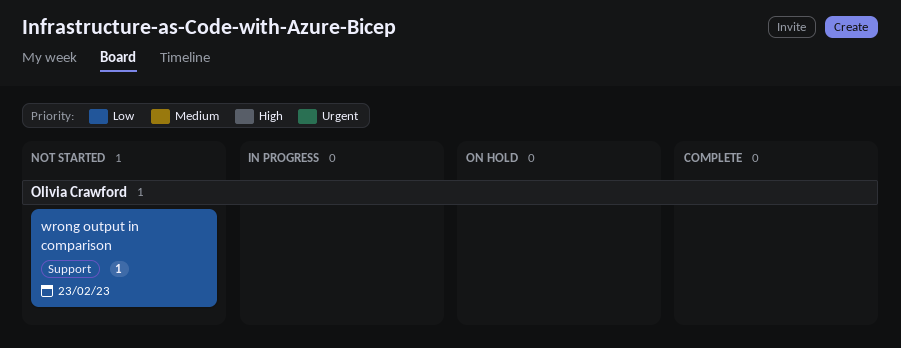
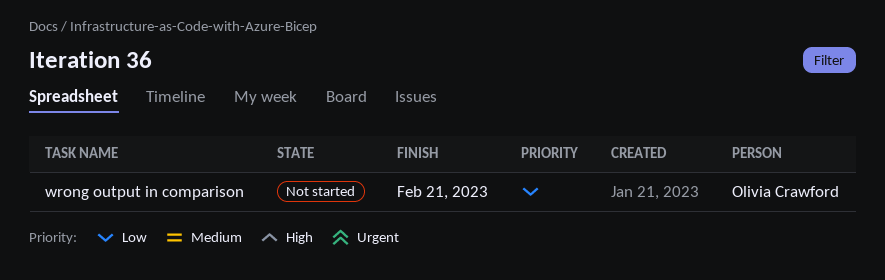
wrong output in comparison, due: Feb 23 -> Feb 21

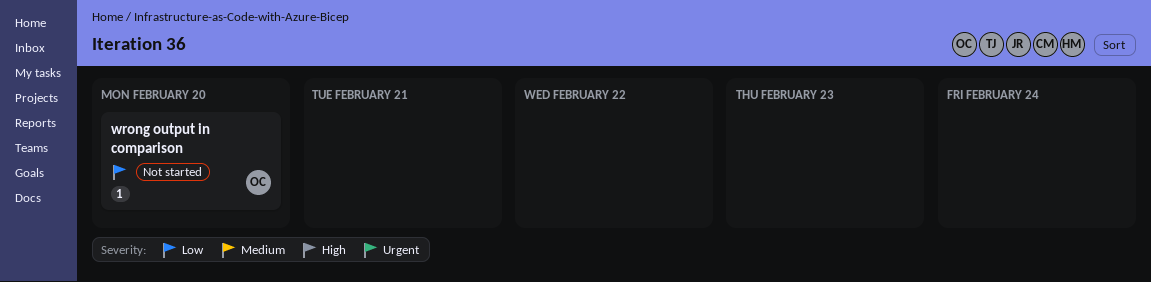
wrong output in comparison, due: Feb 21 -> Feb 20

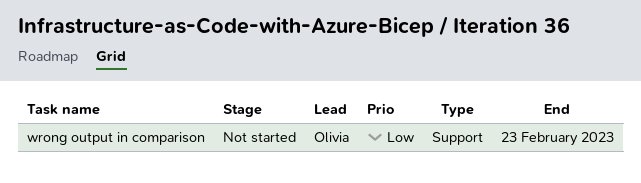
wrong output in comparison, due: Feb 20 -> Feb 23

